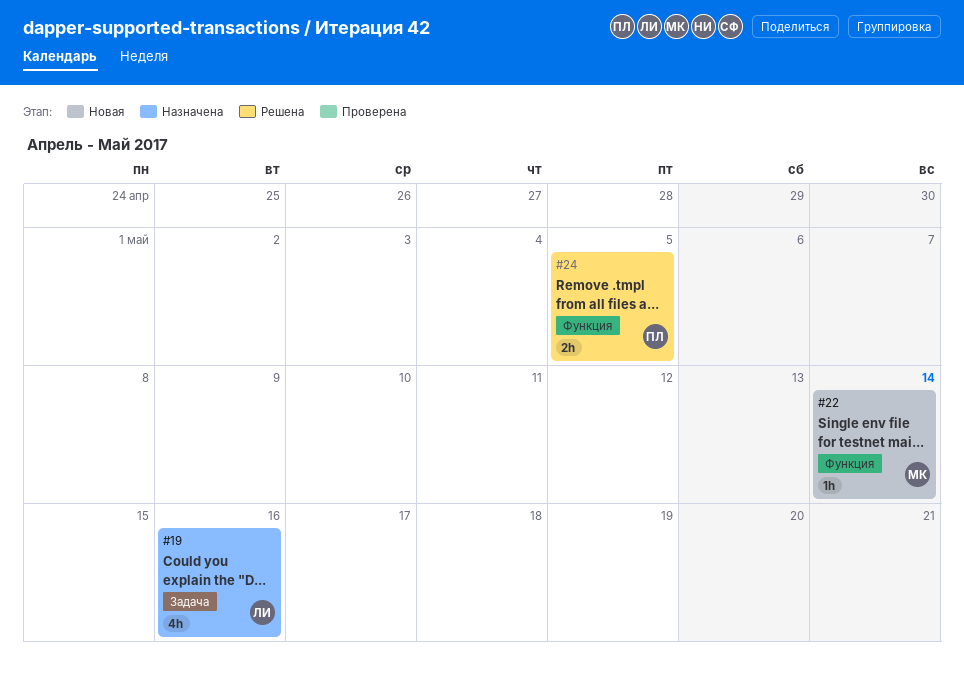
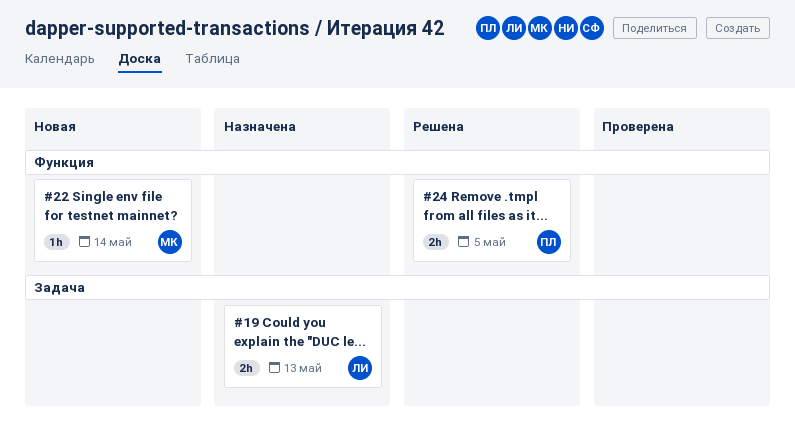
#19, estimate: 4h -> 2h
#19, due: May 16 -> May 13

